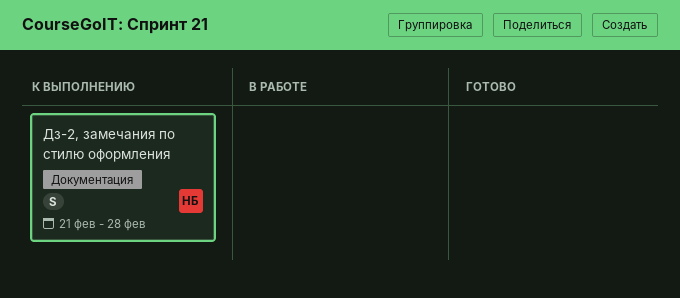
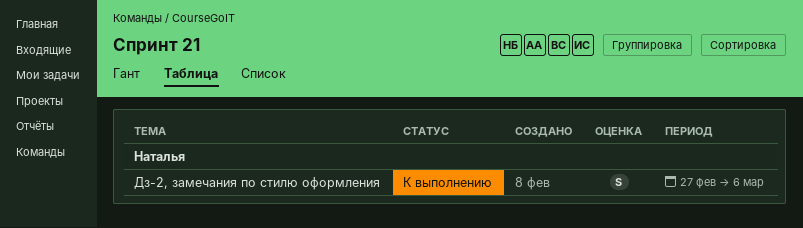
Дз-2, замечания по стилю оформления, start: Feb 21 -> Feb 27
Дз-2, замечания по стилю оформления, due: Feb 28 -> Mar 6

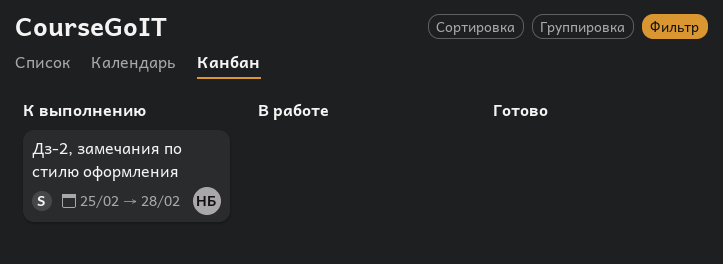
Дз-2, замечания по стилю оформления, start: Feb 27 -> Feb 25
Дз-2, замечания по стилю оформления, due: Mar 6 -> Feb 28

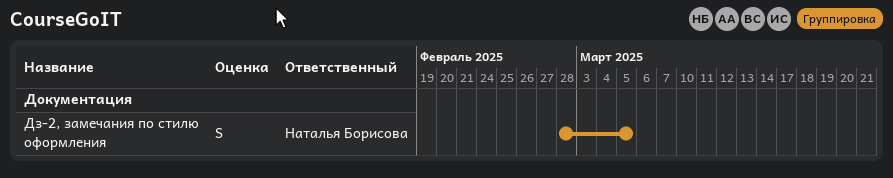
Дз-2, замечания по стилю оформления, start: Feb 25 -> Feb 28
Дз-2, замечания по стилю оформления, due: Feb 28 -> Mar 5

